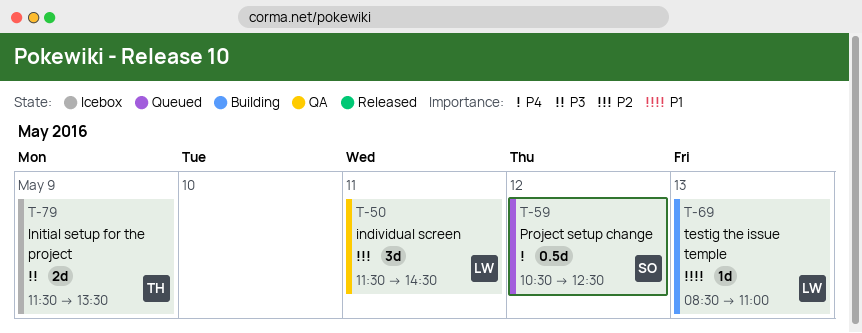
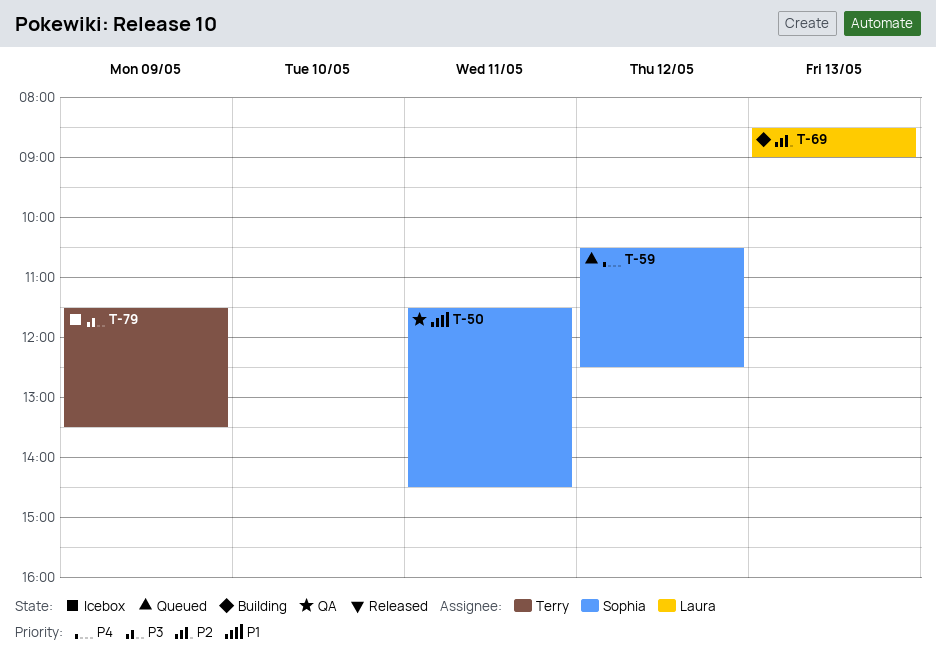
T-50, owner: Laura -> Sophia
T-50, priority: P2 -> P1
T-69, priority: P1 -> P2
T-69, ends: 11:00 -> 09:00

